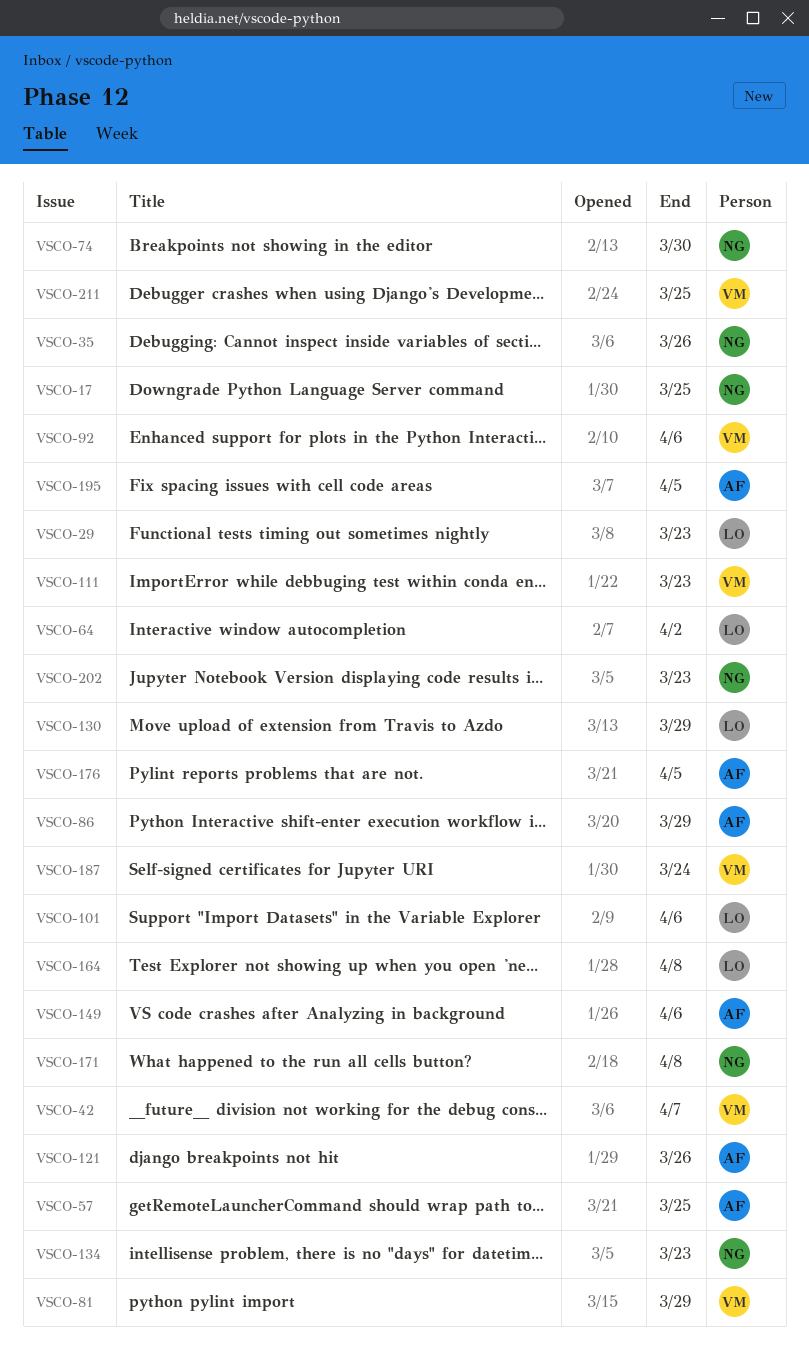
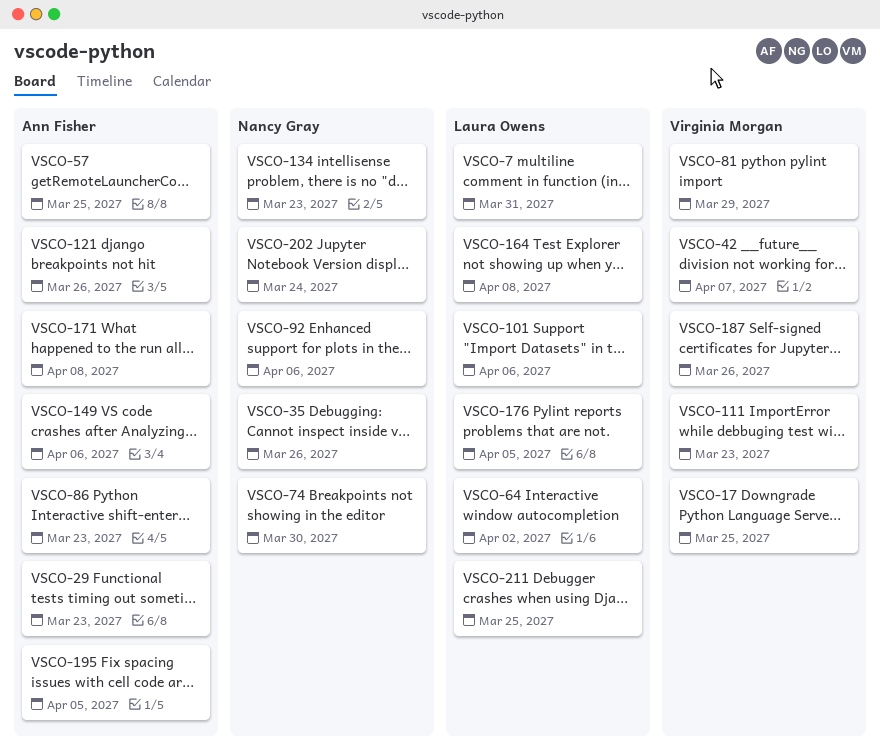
VSCO-7: none -> present
VSCO-17, owner: Nancy Gray -> Virginia Morgan
VSCO-29, owner: Laura Owens -> Ann Fisher
VSCO-86, due: Mar 29 -> Mar 23
VSCO-92, owner: Virginia Morgan -> Nancy Gray
VSCO-130: present -> none
VSCO-171, owner: Nancy Gray -> Ann Fisher
VSCO-176, owner: Ann Fisher -> Laura Owens
VSCO-187, due: Mar 24 -> Mar 26
VSCO-202, due: Mar 23 -> Mar 24
VSCO-211, owner: Virginia Morgan -> Laura Owens

